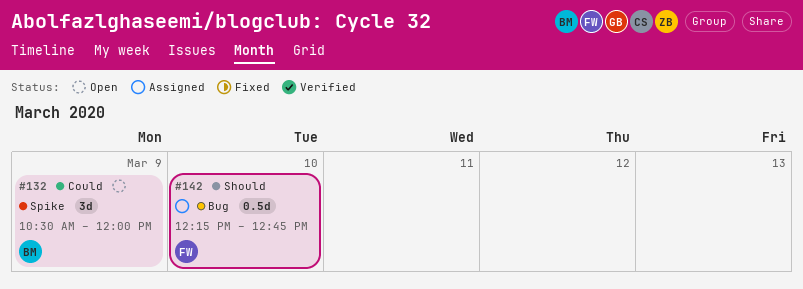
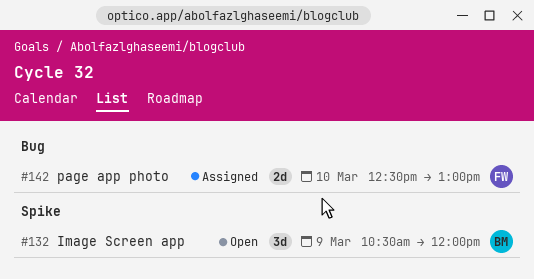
#142, estimate: 0.5d -> 2d
#142, begins: 12:15 -> 12:30
#142, ends: 12:45 -> 13:00

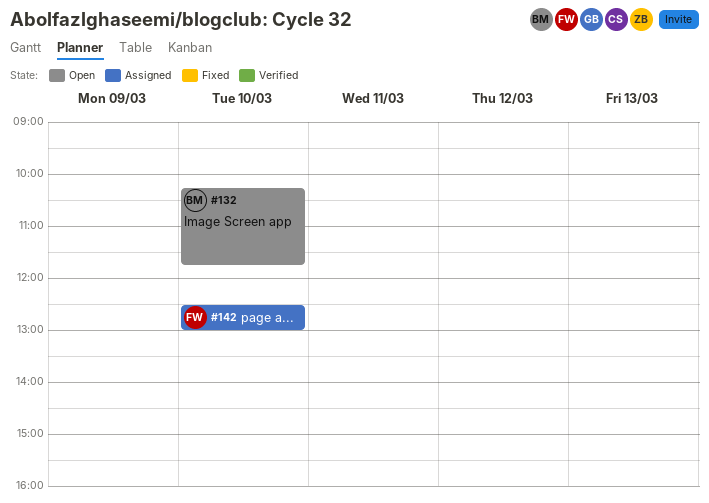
#132, day: Mar 9 -> Mar 10
#132, begins: 10:30 -> 10:15
#132, ends: 12:00 -> 11:45

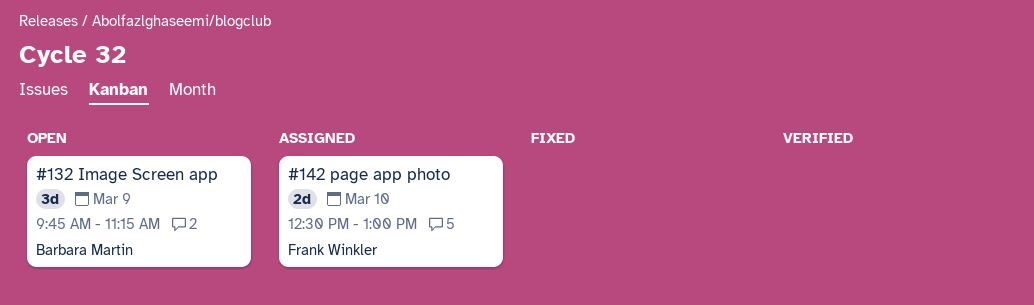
#132, day: Mar 10 -> Mar 9
#132, begins: 10:15 -> 09:45
#132, ends: 11:45 -> 11:15

